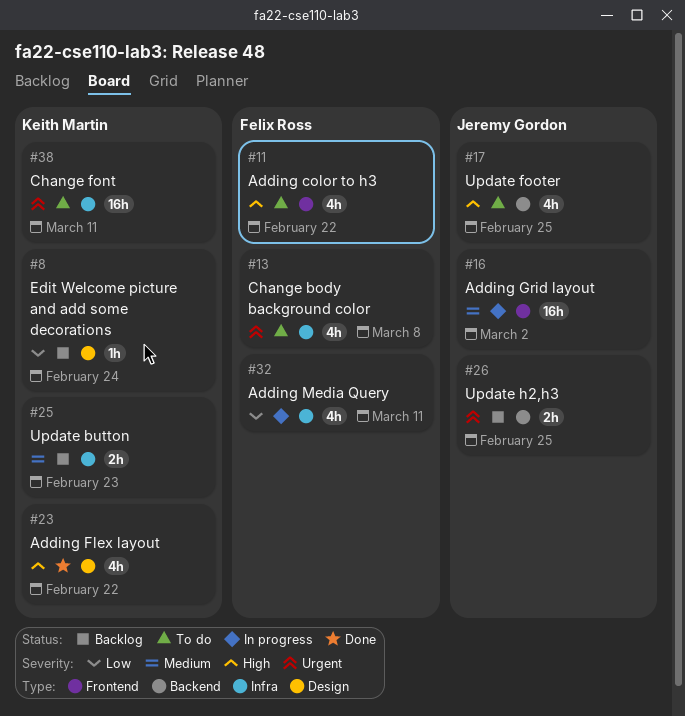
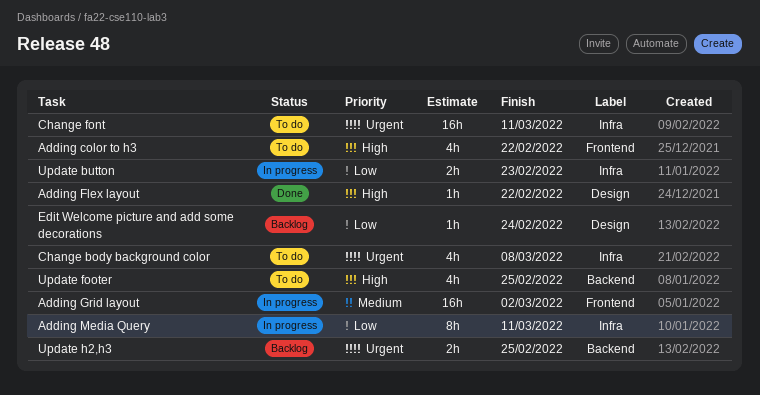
Adding Flex layout, estimate: 4h -> 1h
Adding Media Query, estimate: 4h -> 8h
Update button, status: Backlog -> In progress
Update button, priority: Medium -> Low

